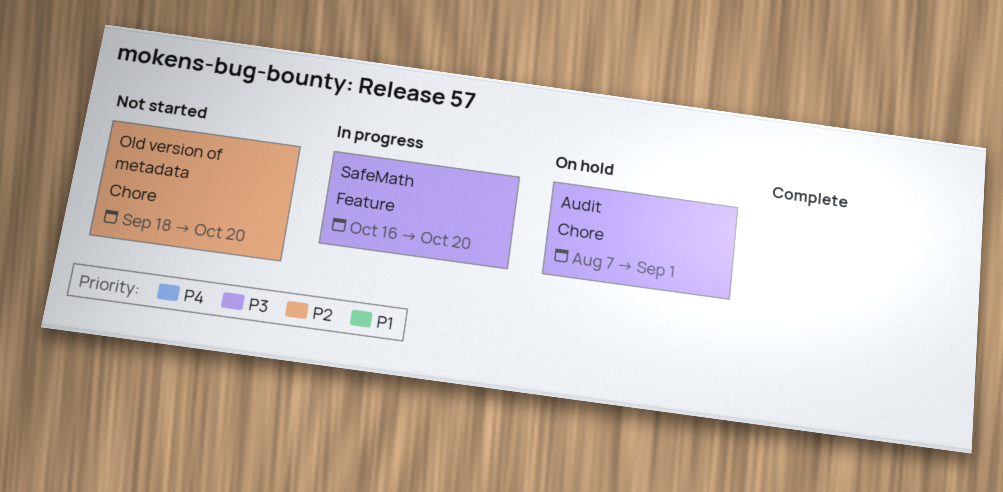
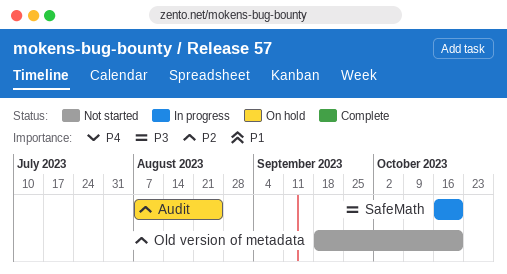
Audit, priority: P3 -> P2
Audit, due: Sep 1 -> Aug 25

